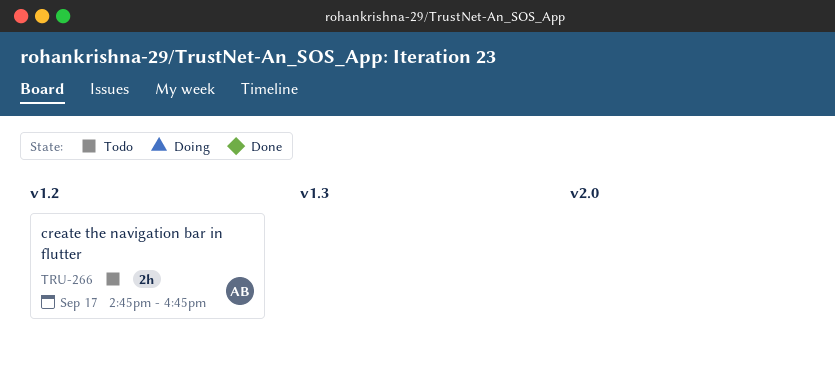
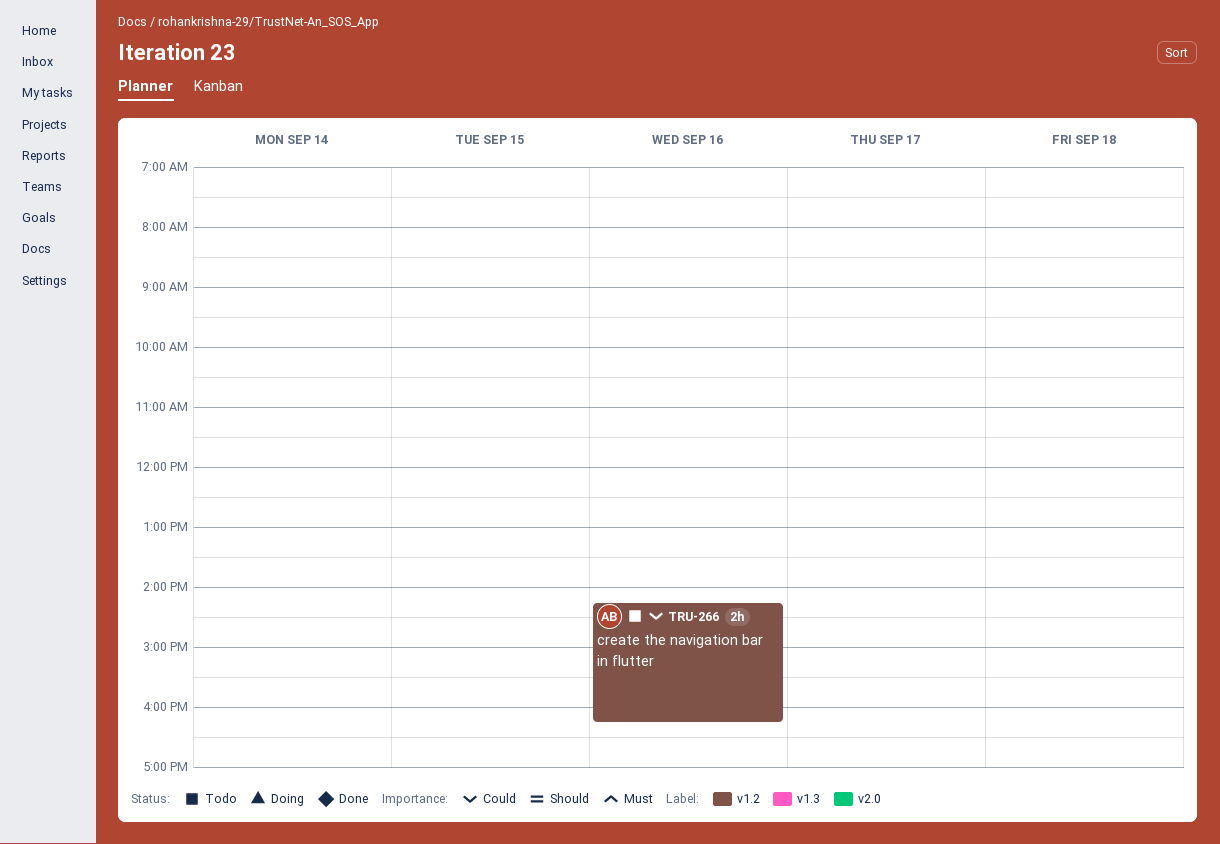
TRU-266, day: Sep 17 -> Sep 16
TRU-266, begins: 14:45 -> 14:15
TRU-266, ends: 16:45 -> 16:15

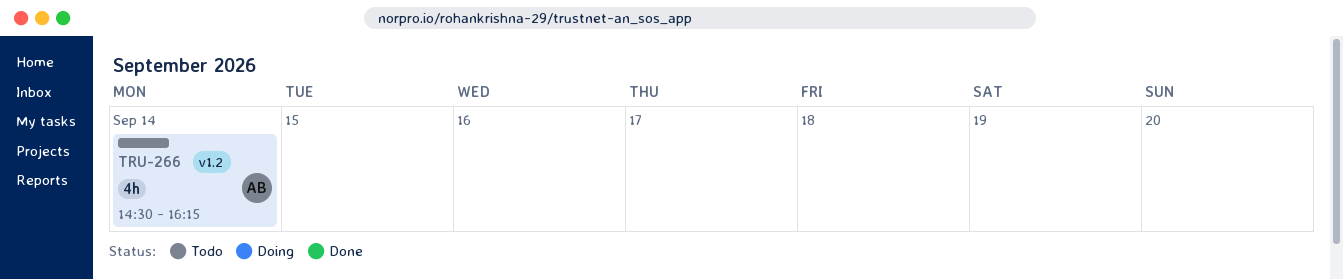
TRU-266, estimate: 2h -> 4h
TRU-266, day: Sep 16 -> Sep 14
TRU-266, begins: 14:15 -> 14:30

